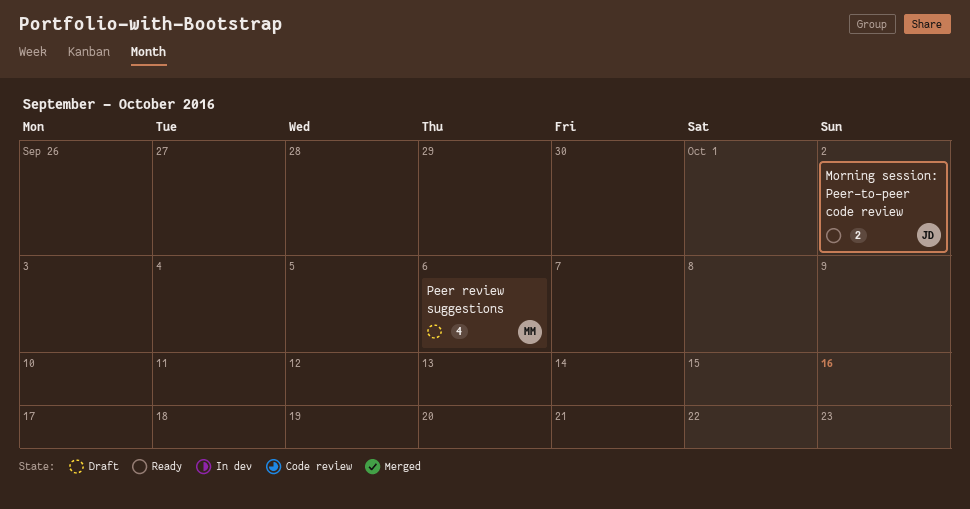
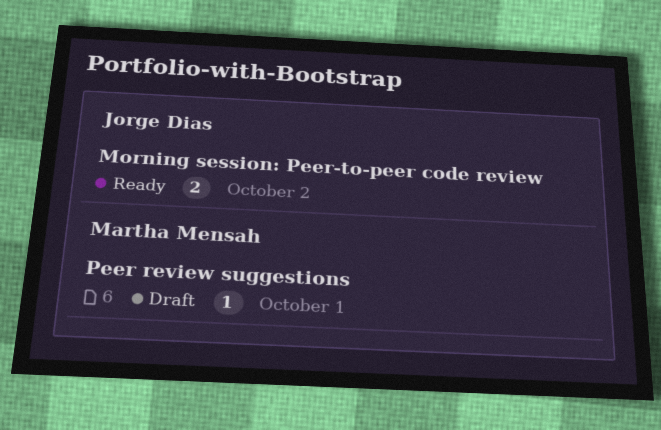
Peer review suggestions, estimate: 4 -> 1
Peer review suggestions, due: Oct 6 -> Oct 1

